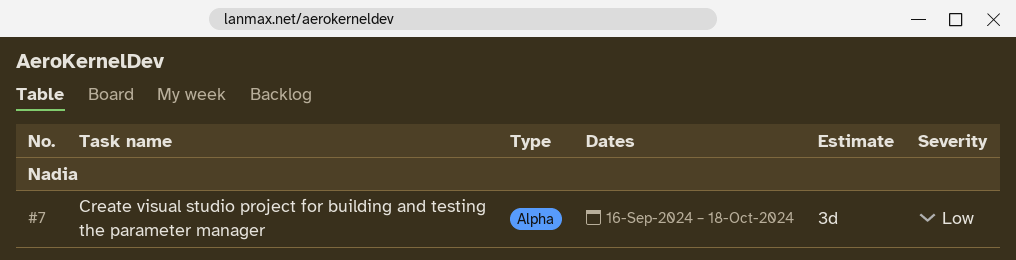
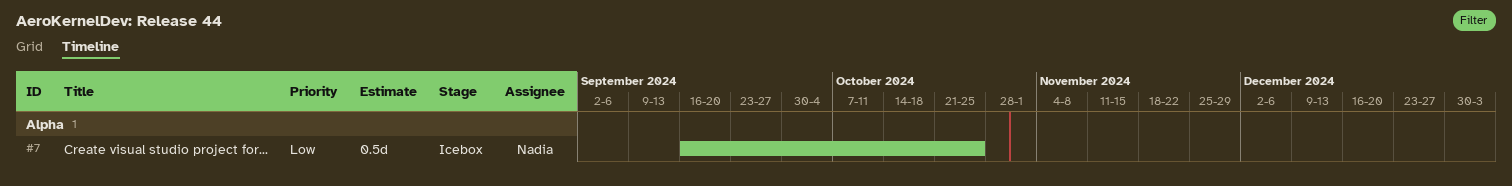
#7, estimate: 3d -> 0.5d
#7, due: Oct 18 -> Oct 25

